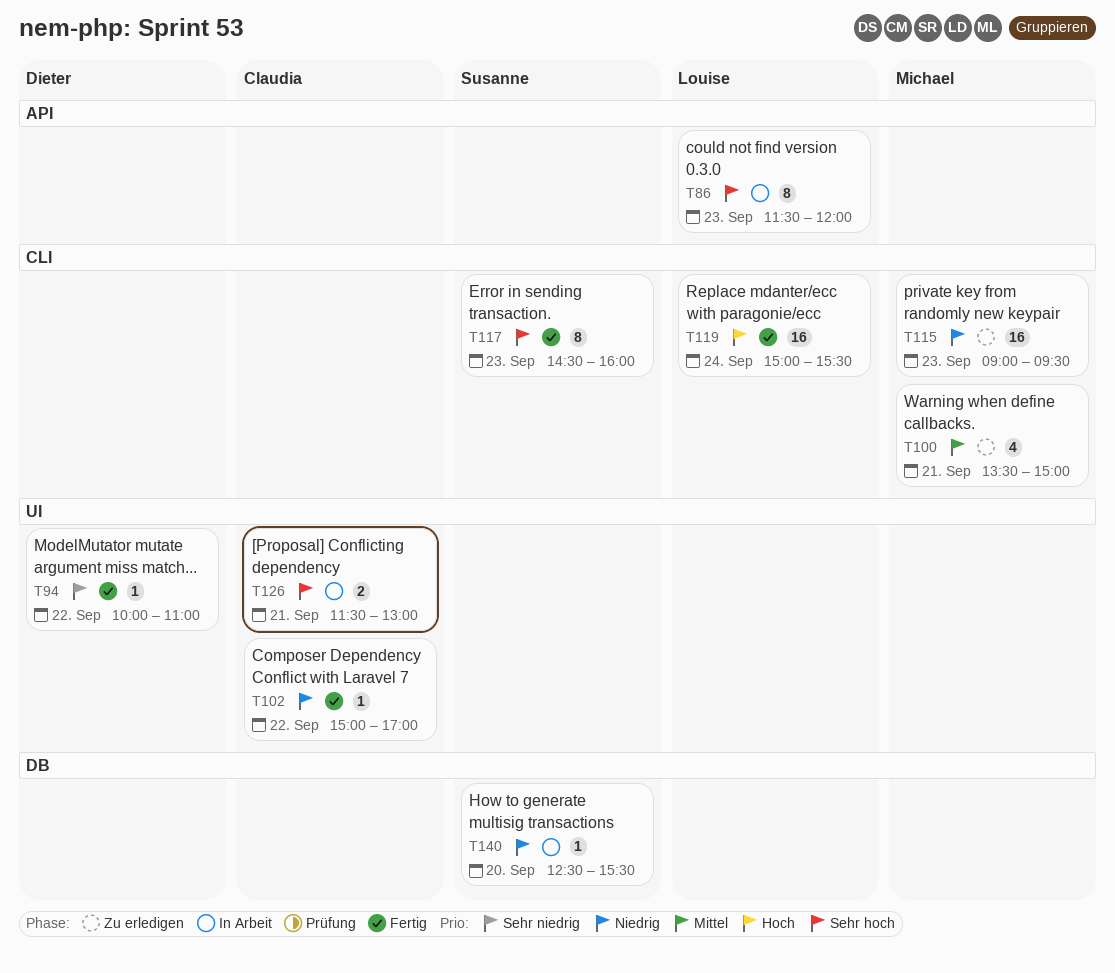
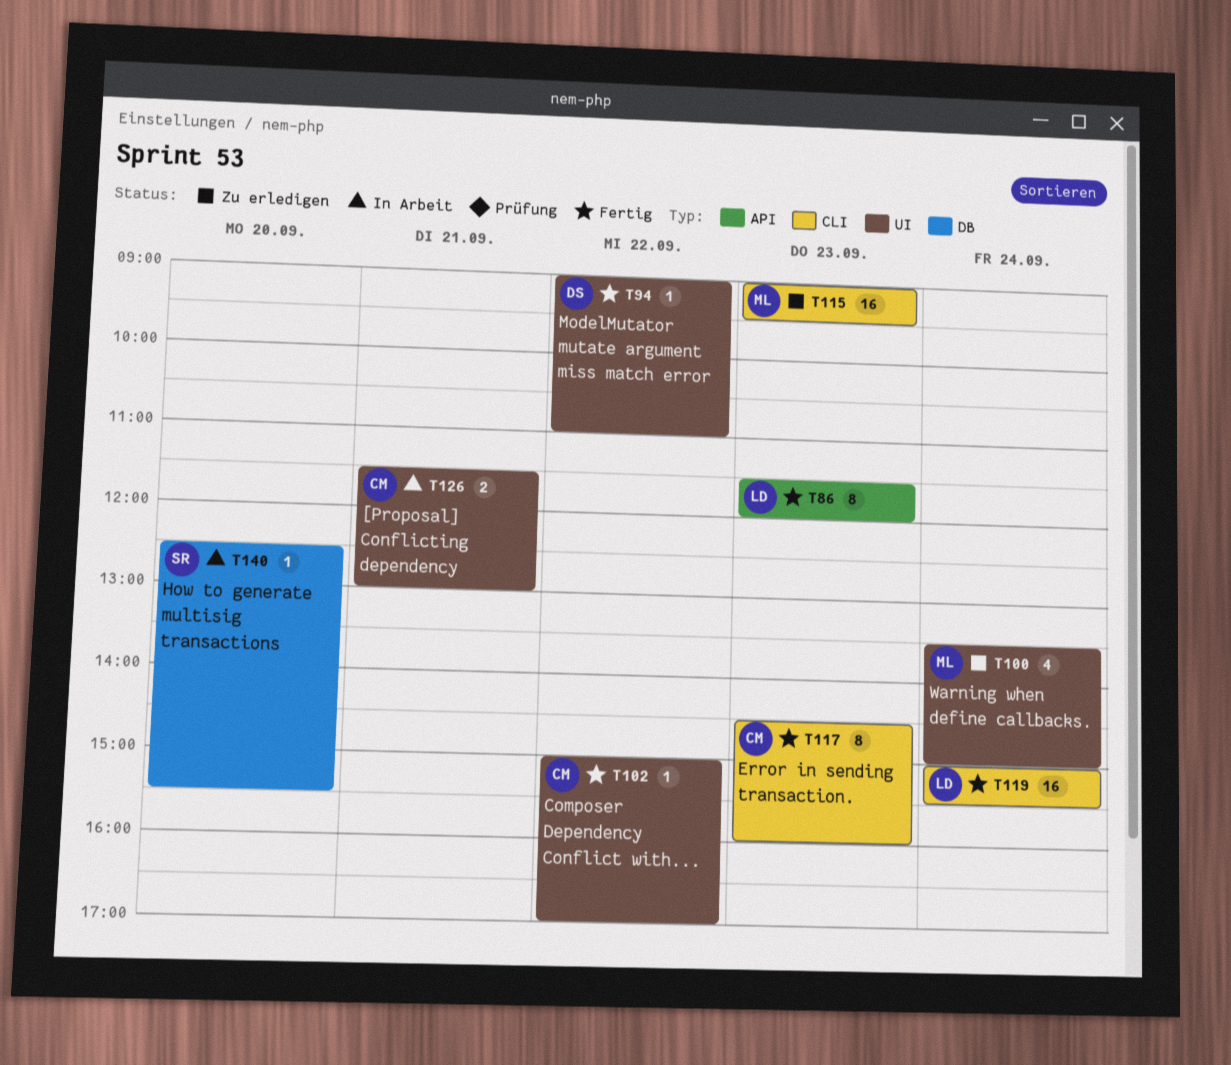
T86, status: In Arbeit -> Fertig
T94, begins: 10:00 -> 09:00
T100, label: CLI -> UI
T100, day: Sep 21 -> Sep 24
T117, owner: Susanne -> Claudia

